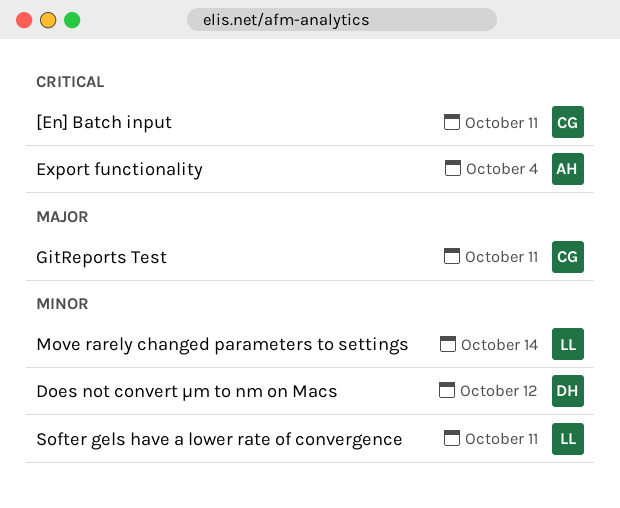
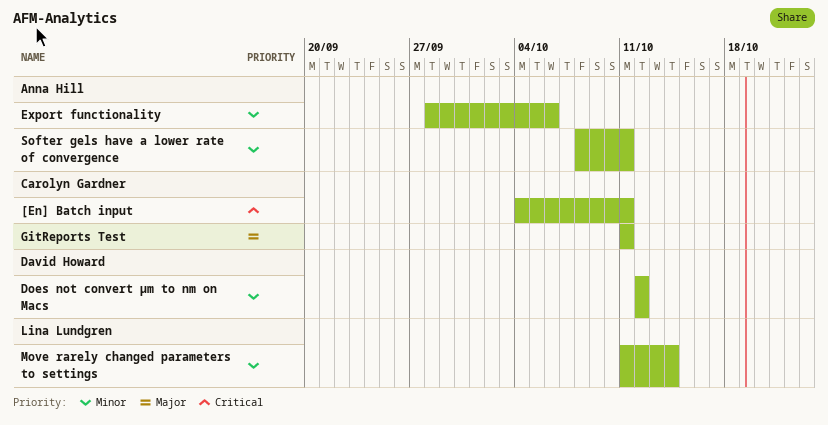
Export functionality, priority: Critical -> Minor
Export functionality, due: Oct 4 -> Oct 6
Softer gels have a lower rate of convergence, owner: Lina Lundgren -> Anna Hill

